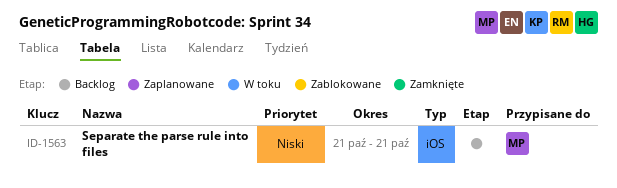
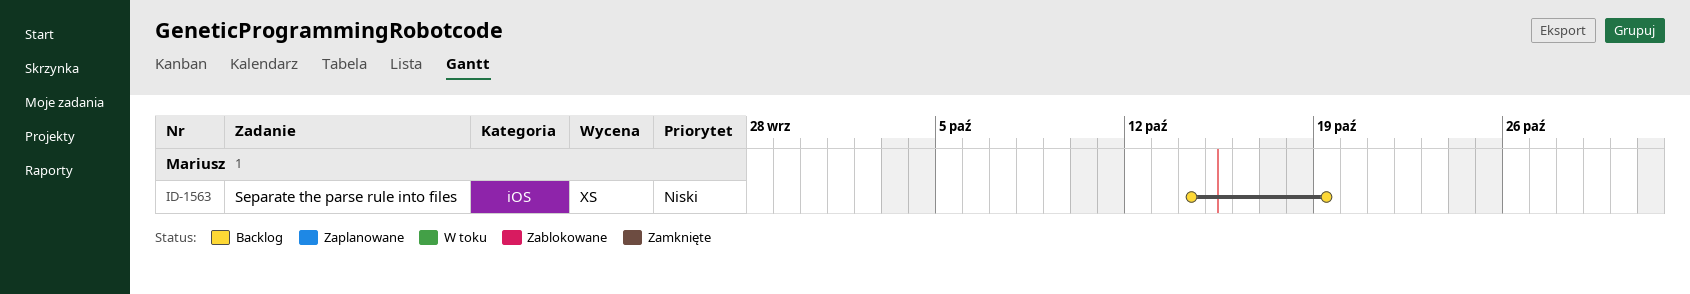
ID-1563, start: Oct 21 -> Oct 14
ID-1563, due: Oct 21 -> Oct 19

